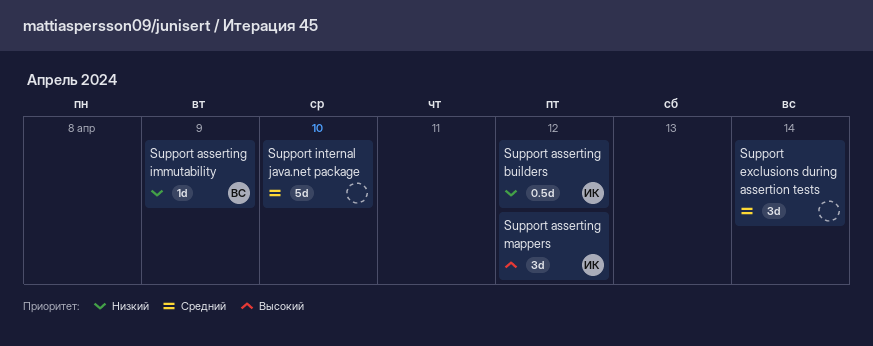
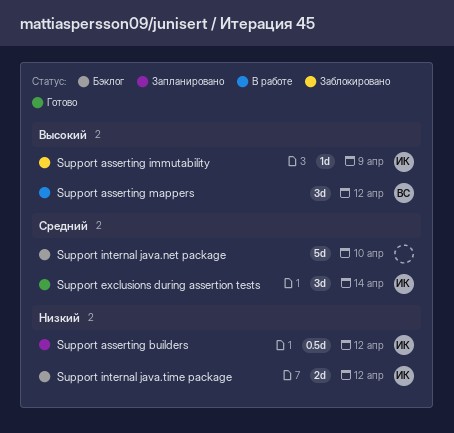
Support asserting immutability, owner: ВС -> ИК
Support asserting immutability, priority: Низкий -> Высокий
Support asserting mappers, owner: ИК -> ВС
Support exclusions during assertion tests, owner: none -> ИК
Support internal java.time package: none -> present

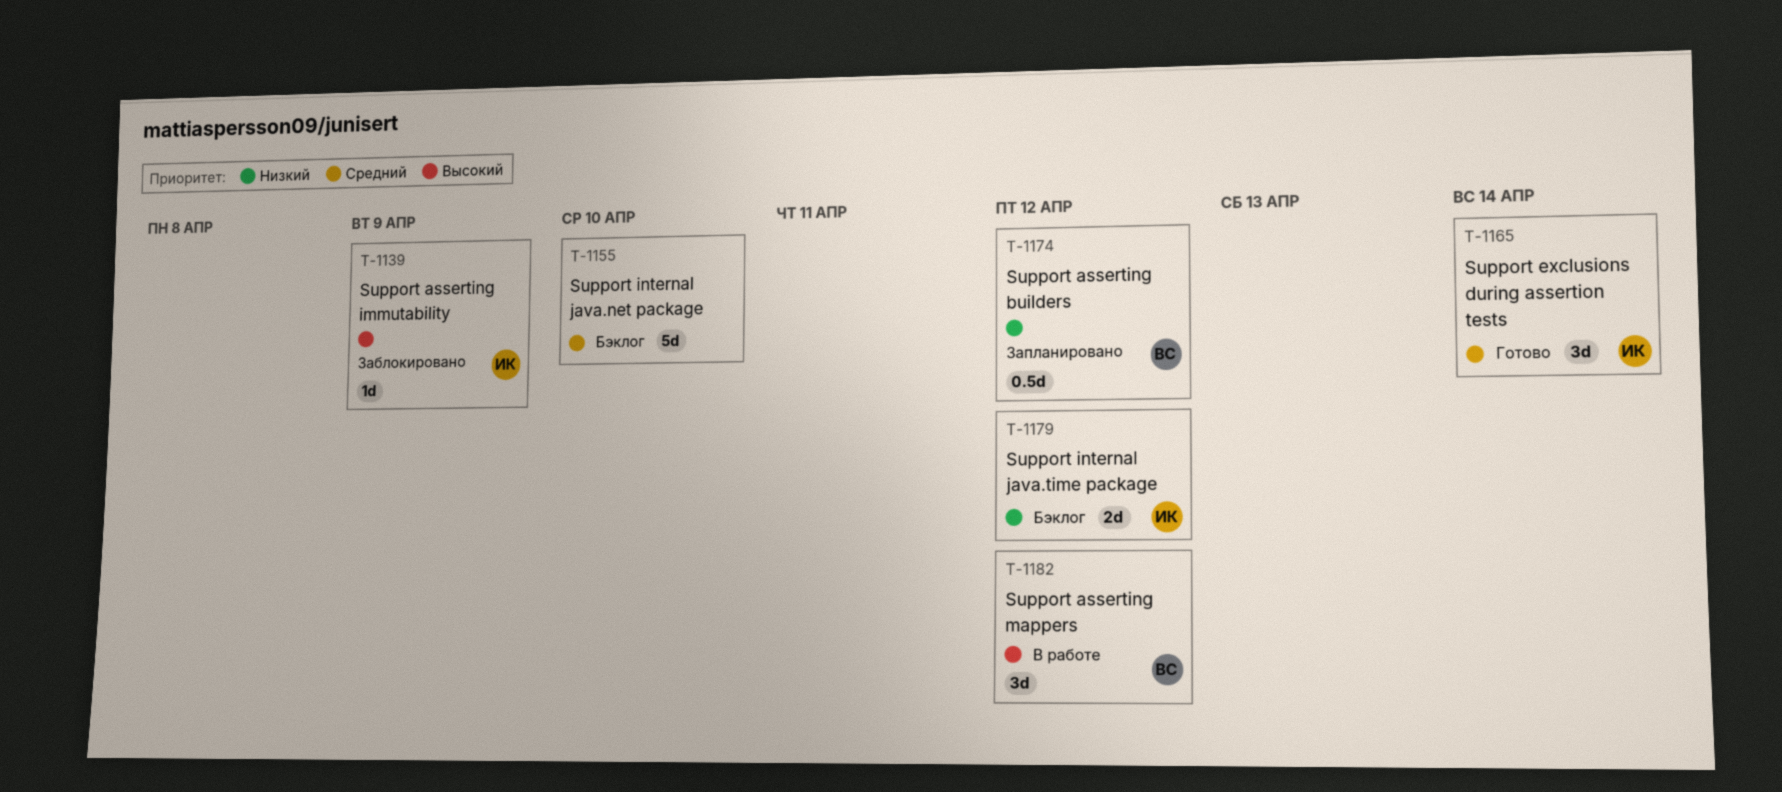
Support asserting builders, owner: ИК -> ВС

